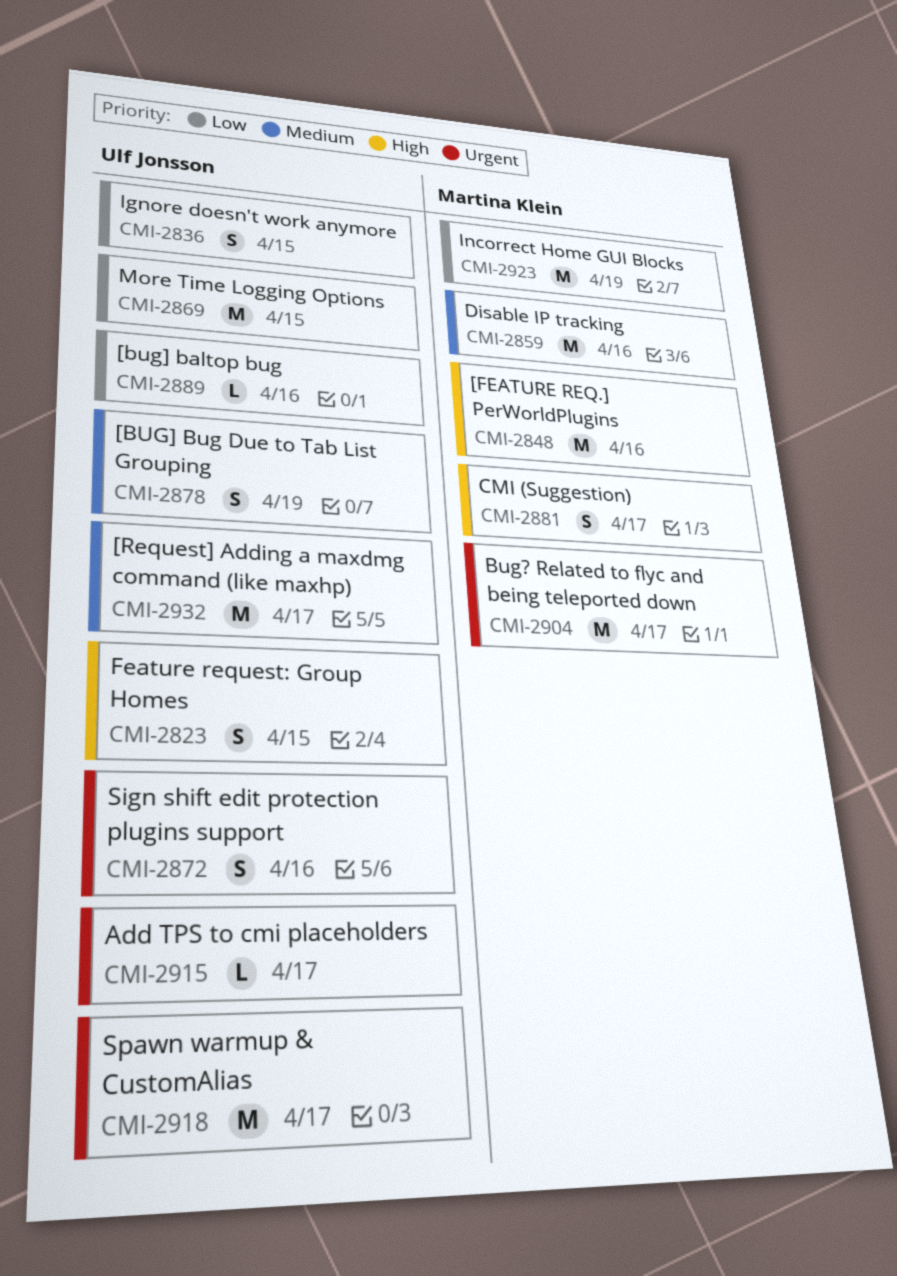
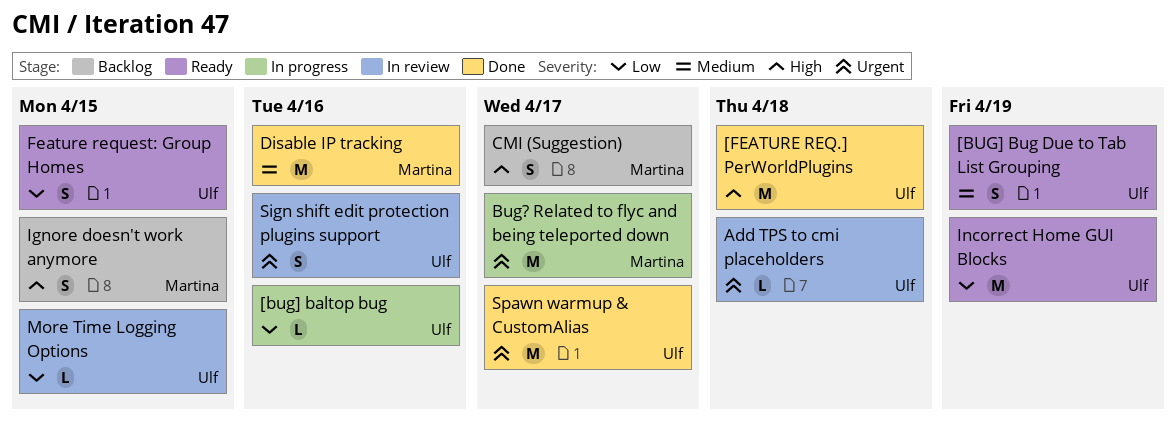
[FEATURE REQ.] PerWorldPlugins, owner: Martina Klein -> Ulf Jonsson
[FEATURE REQ.] PerWorldPlugins, due: Apr 16 -> Apr 18
[Request] Adding a maxdmg command (like maxhp): present -> none
Add TPS to cmi placeholders, due: Apr 17 -> Apr 18
Feature request: Group Homes, priority: High -> Low
Ignore doesn't work anymore, owner: Ulf Jonsson -> Martina Klein
Ignore doesn't work anymore, priority: Low -> High
Incorrect Home GUI Blocks, owner: Martina Klein -> Ulf Jonsson
More Time Logging Options, estimate: M -> L

